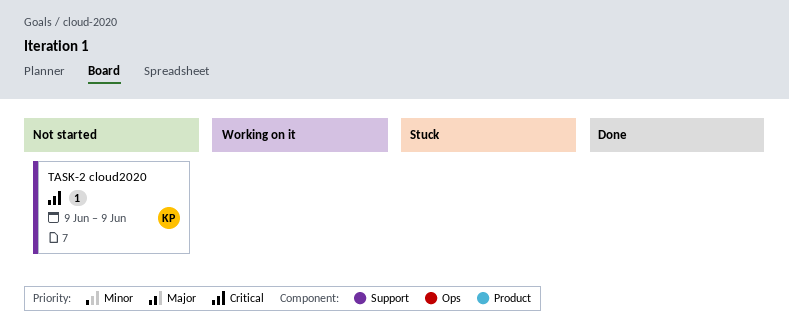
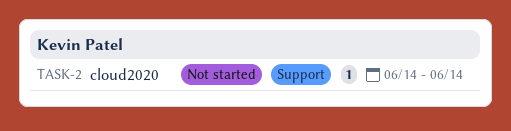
TASK-2, start: Jun 9 -> Jun 14
TASK-2, due: Jun 9 -> Jun 14

